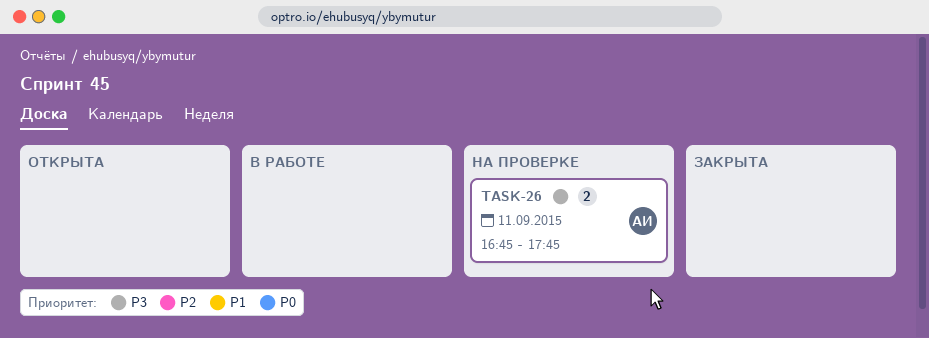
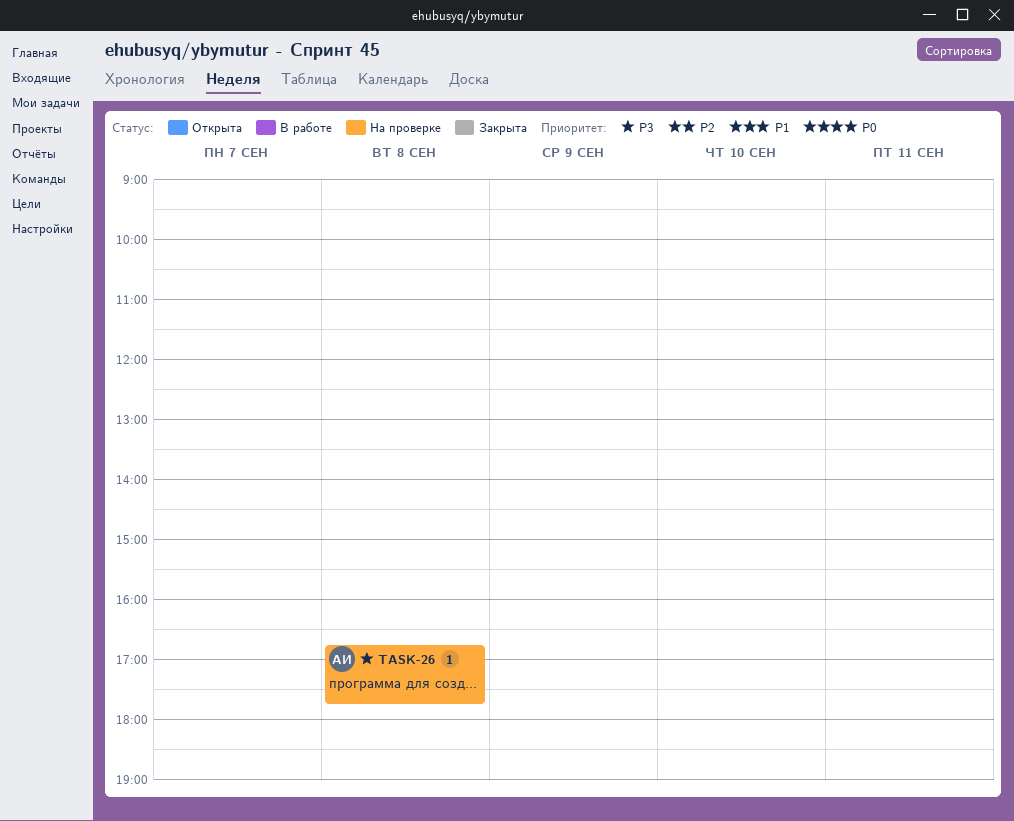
TASK-26, estimate: 2 -> 1
TASK-26, day: Sep 11 -> Sep 8

